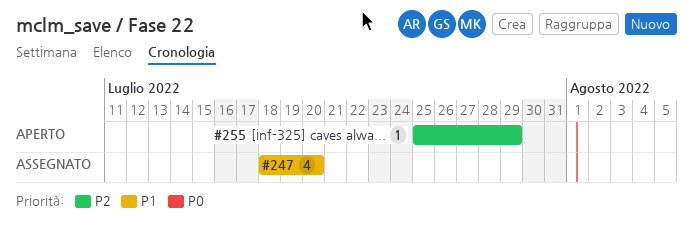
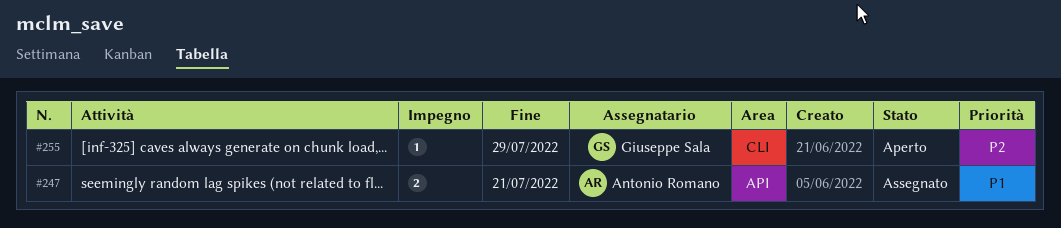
#247, estimate: 4 -> 2
#247, due: Jul 20 -> Jul 21

